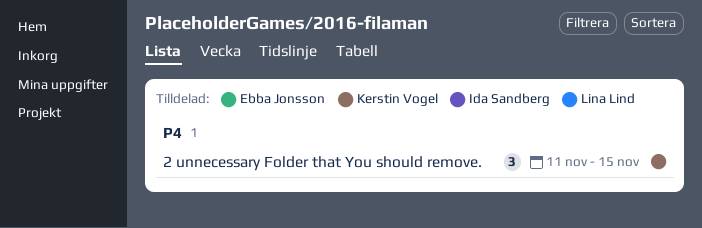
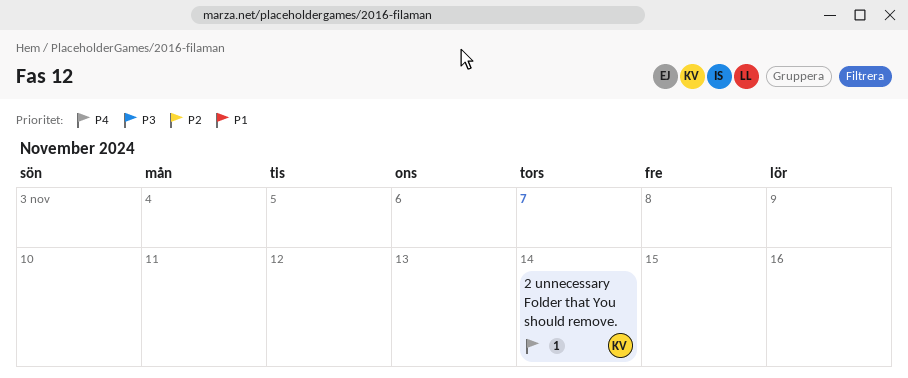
2 unnecessary Folder that You should remove., estimate: 3 -> 1
2 unnecessary Folder that You should remove., due: Nov 15 -> Nov 14

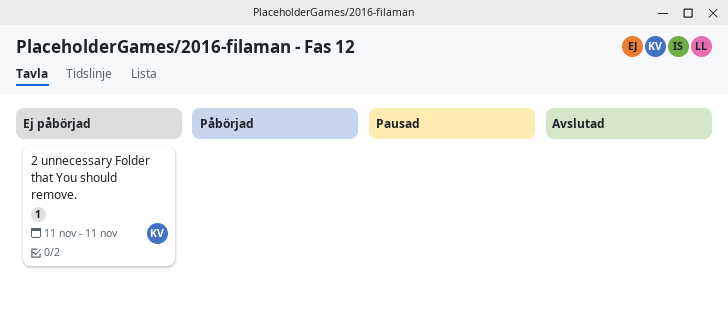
2 unnecessary Folder that You should remove., due: Nov 14 -> Nov 11

